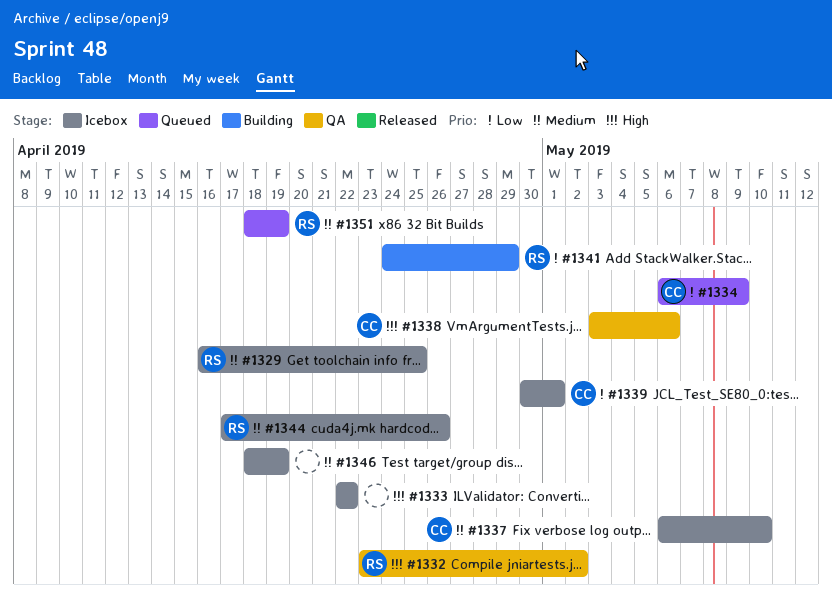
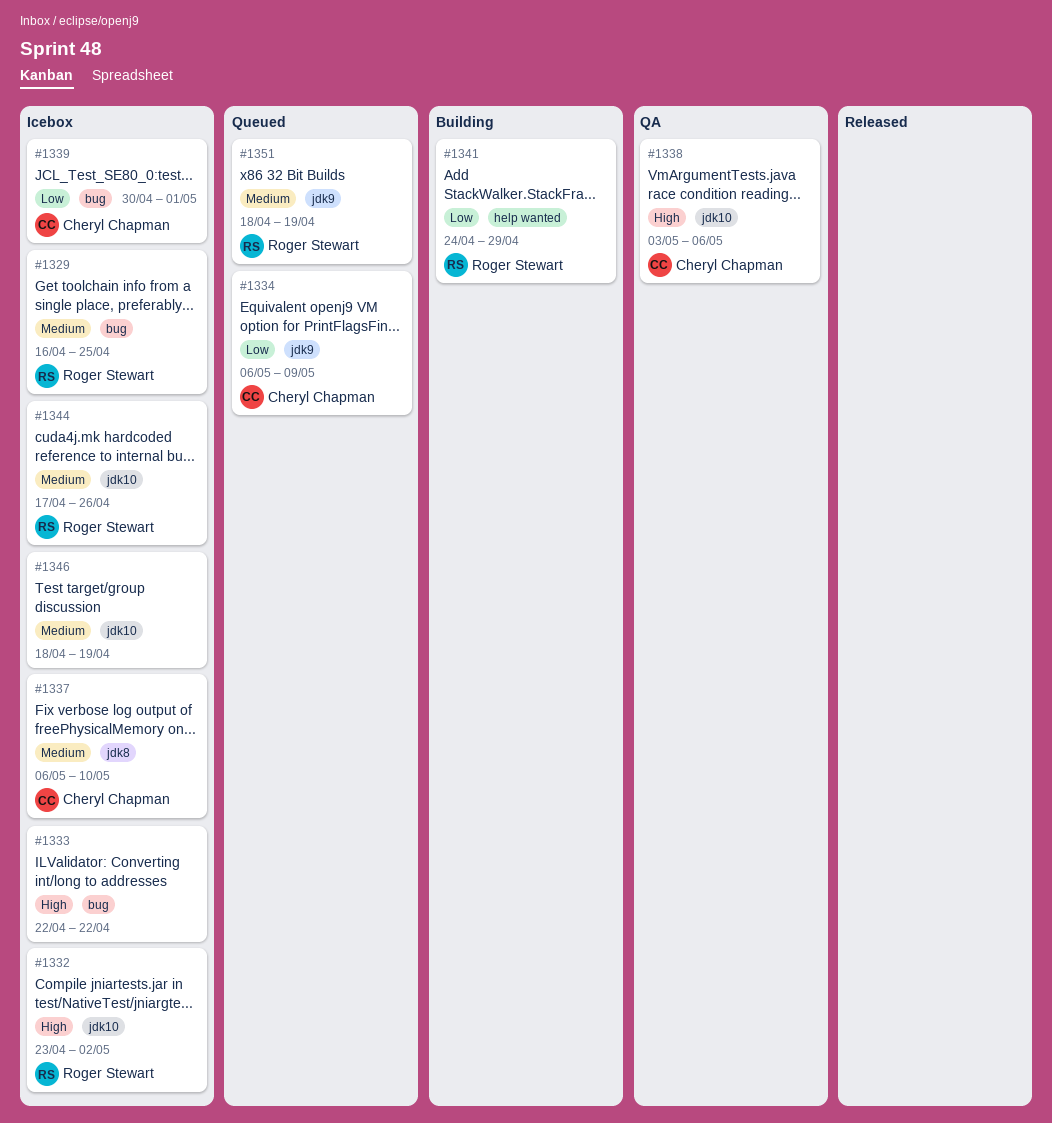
#1332, status: QA -> Icebox

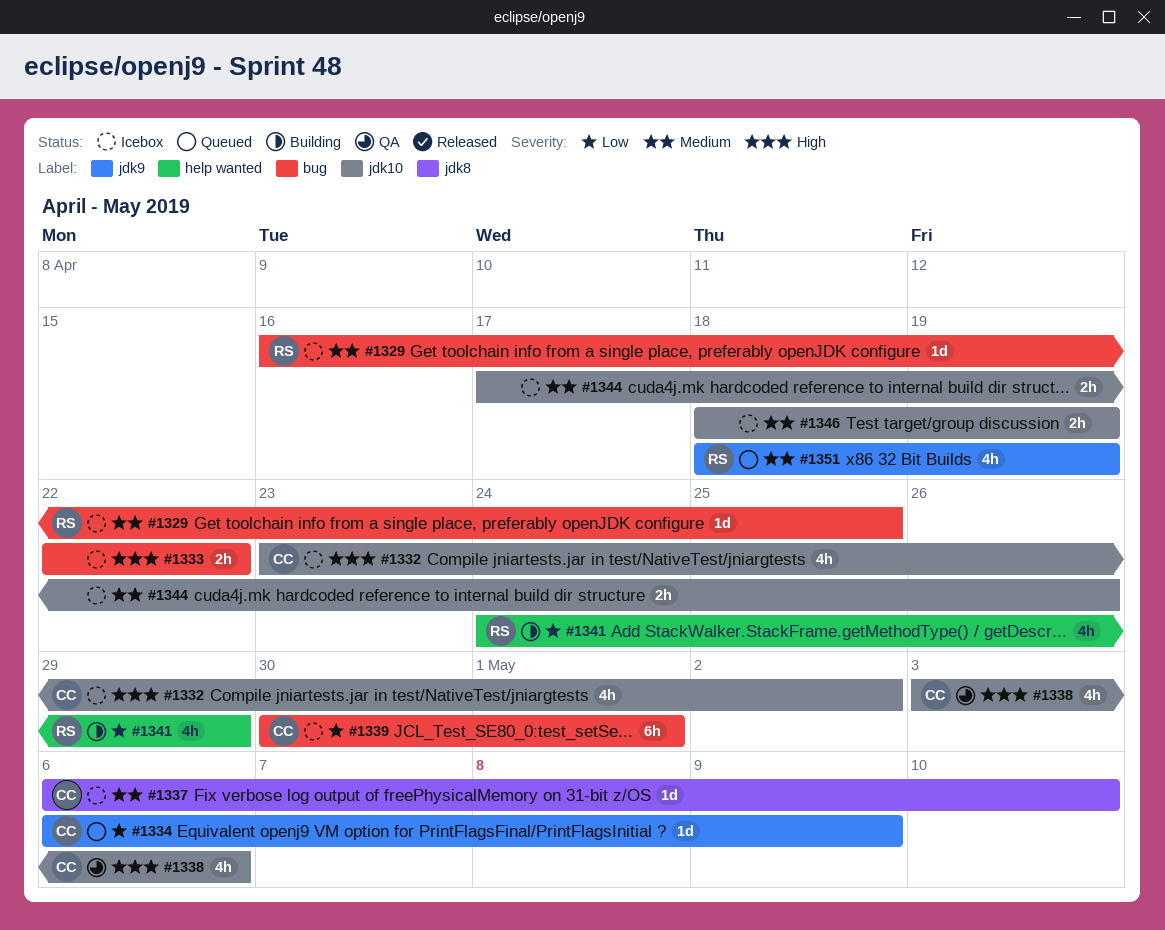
#1332, owner: Roger Stewart -> Cheryl Chapman
#1344, owner: Roger Stewart -> none

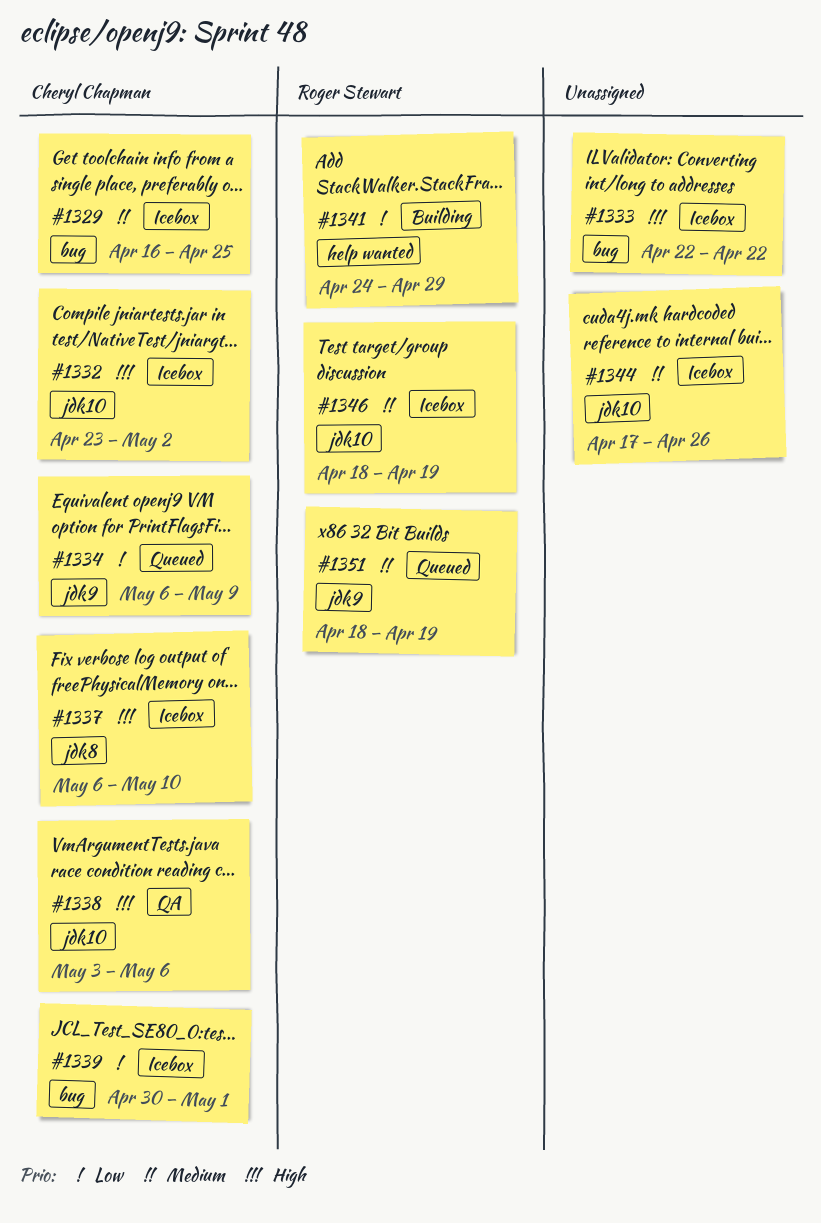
#1329, owner: Roger Stewart -> Cheryl Chapman
#1337, priority: Medium -> High
#1346, owner: none -> Roger Stewart

